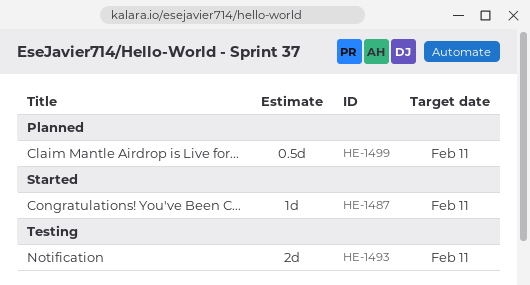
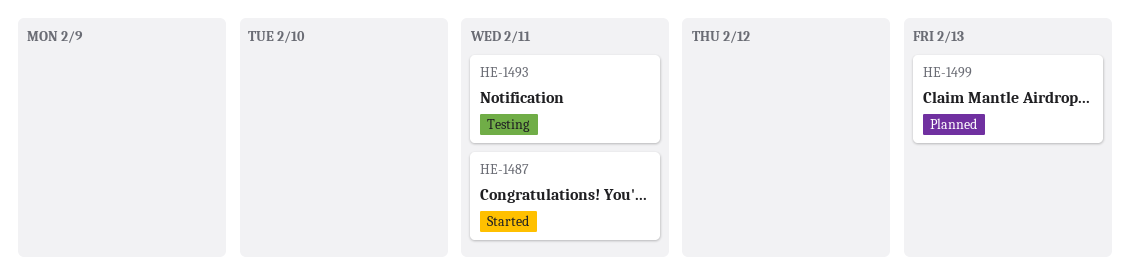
HE-1499, due: Feb 11 -> Feb 13

